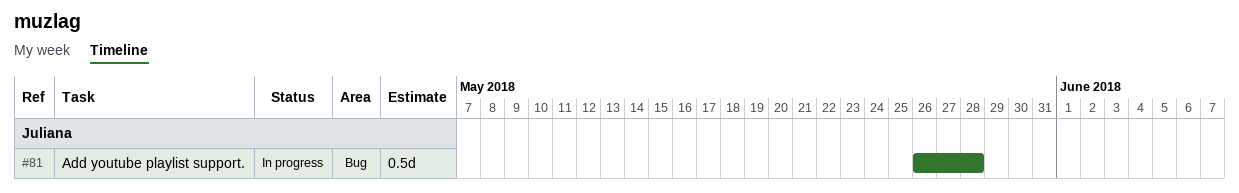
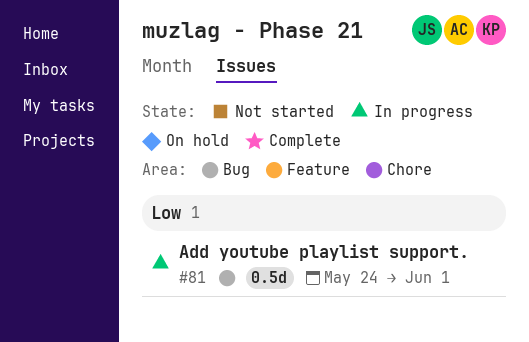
#81, start: May 26 -> May 24
#81, due: May 28 -> Jun 1

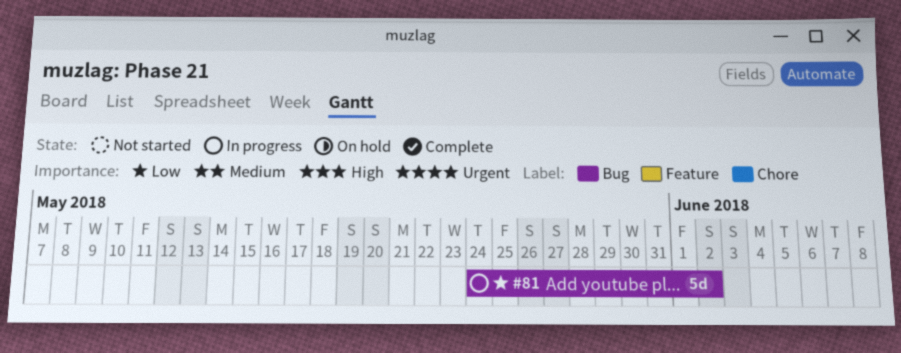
#81, estimate: 0.5d -> 5d
#81, due: Jun 1 -> Jun 2

